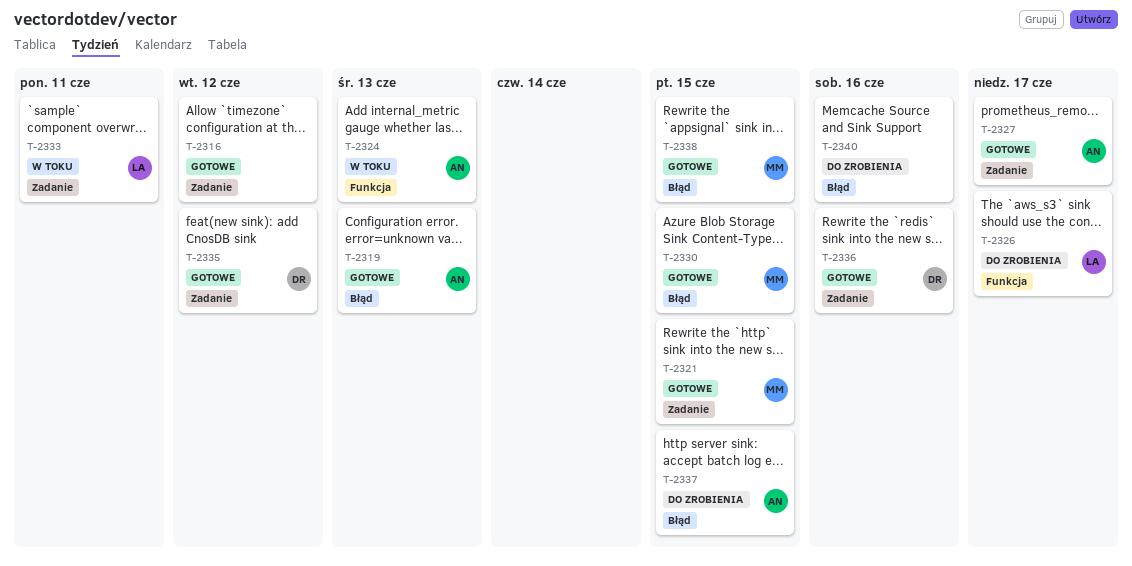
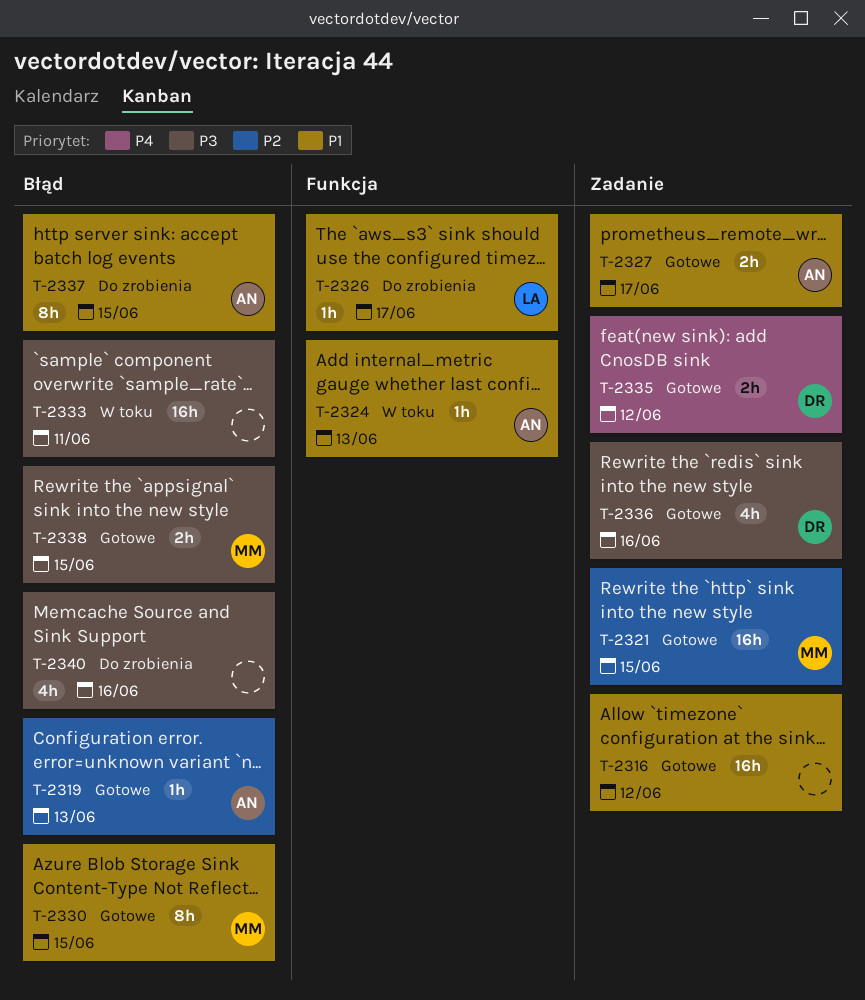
T-2333, owner: LA -> none
T-2333, label: Zadanie -> Błąd

